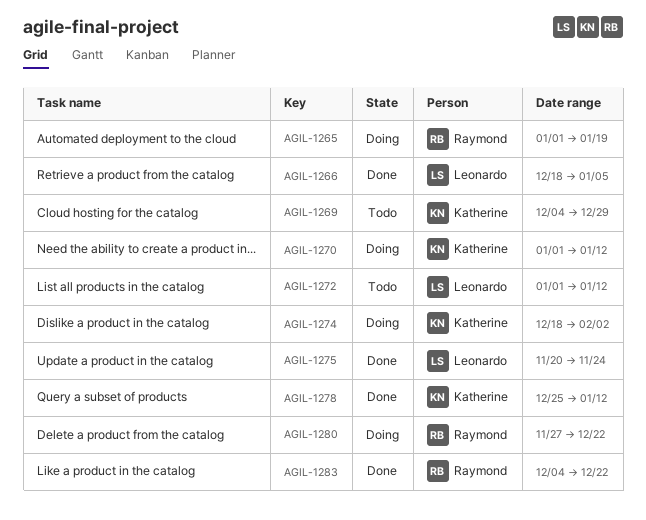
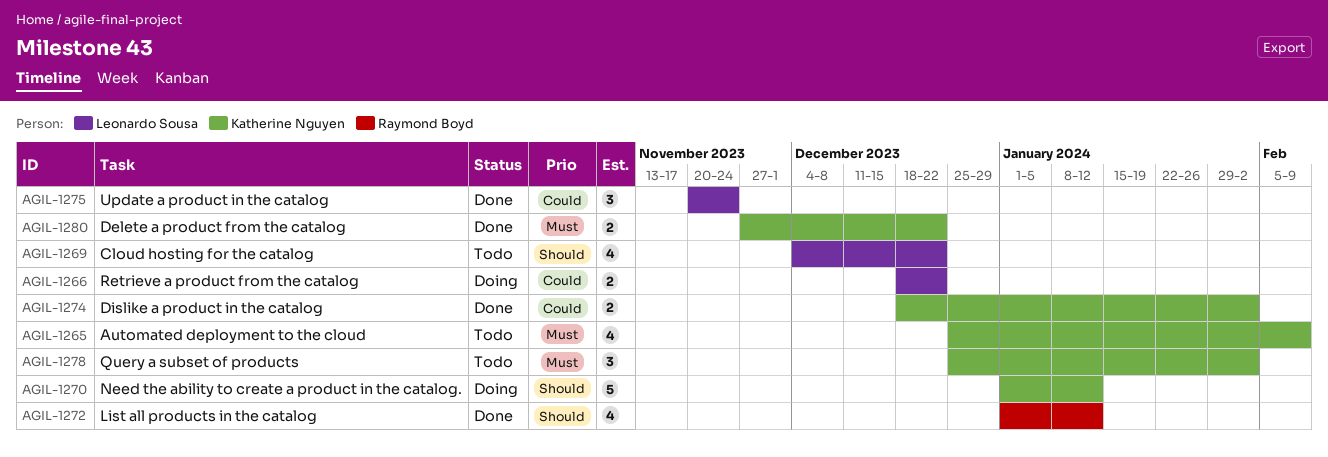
AGIL-1265, status: Doing -> Todo
AGIL-1265, owner: Raymond Boyd -> Katherine Nguyen
AGIL-1265, start: Jan 1 -> Dec 25
AGIL-1265, due: Jan 19 -> Feb 9
AGIL-1266, status: Done -> Doing
AGIL-1266, due: Jan 5 -> Dec 22
AGIL-1269, owner: Katherine Nguyen -> Leonardo Sousa
AGIL-1269, due: Dec 29 -> Dec 22
AGIL-1272, status: Todo -> Done
AGIL-1272, owner: Leonardo Sousa -> Raymond Boyd
AGIL-1274, status: Doing -> Done
AGIL-1278, status: Done -> Todo
AGIL-1278, due: Jan 12 -> Feb 2
AGIL-1280, status: Doing -> Done
AGIL-1280, owner: Raymond Boyd -> Katherine Nguyen
AGIL-1283: present -> none

